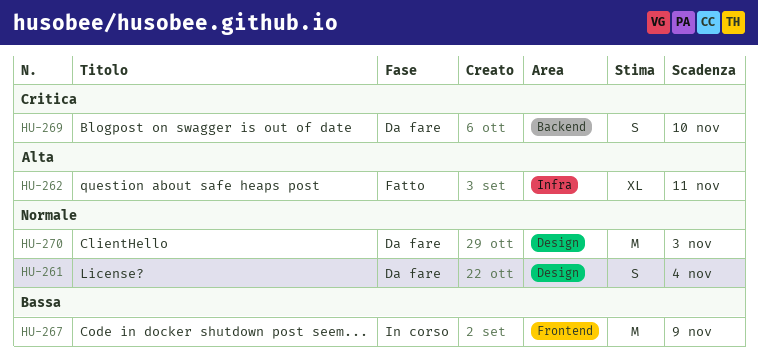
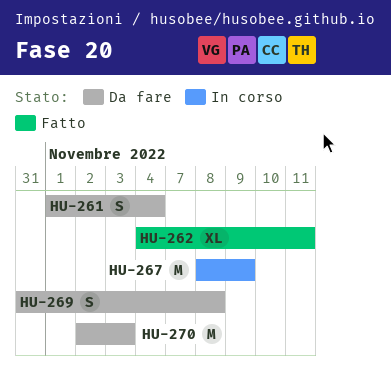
HU-269, due: Nov 10 -> Nov 8

